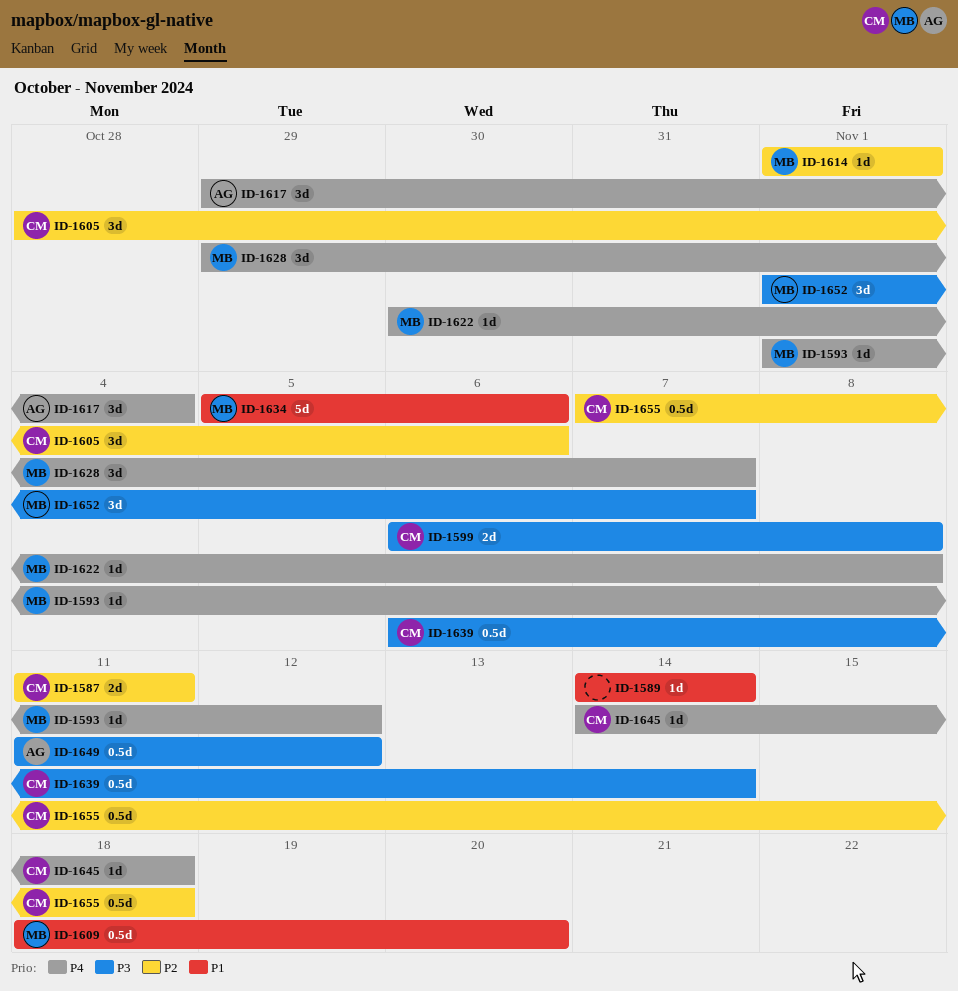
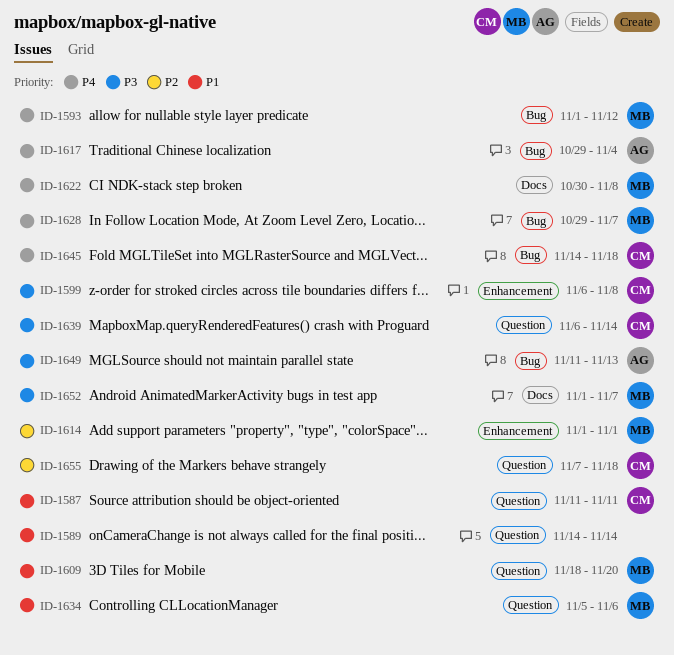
ID-1587, priority: P2 -> P1
ID-1605: present -> none
ID-1649, due: Nov 12 -> Nov 13

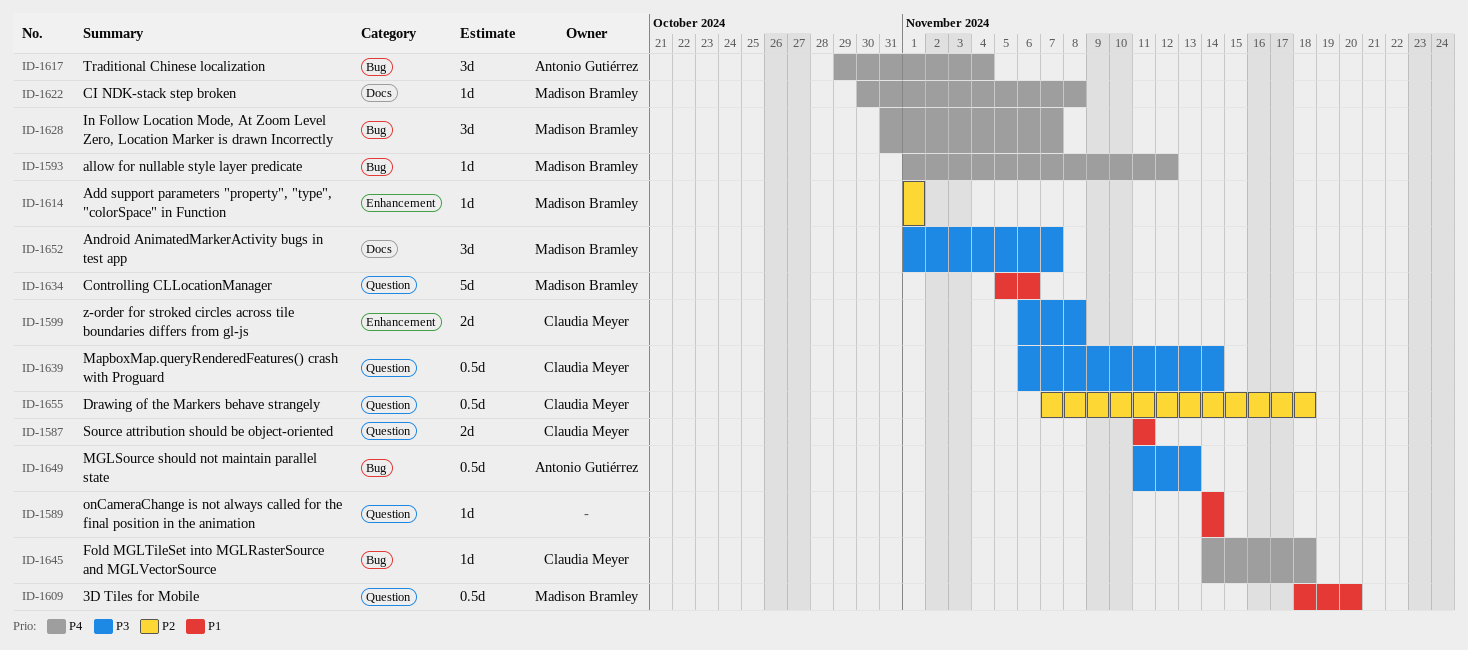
ID-1628, start: Oct 29 -> Oct 31

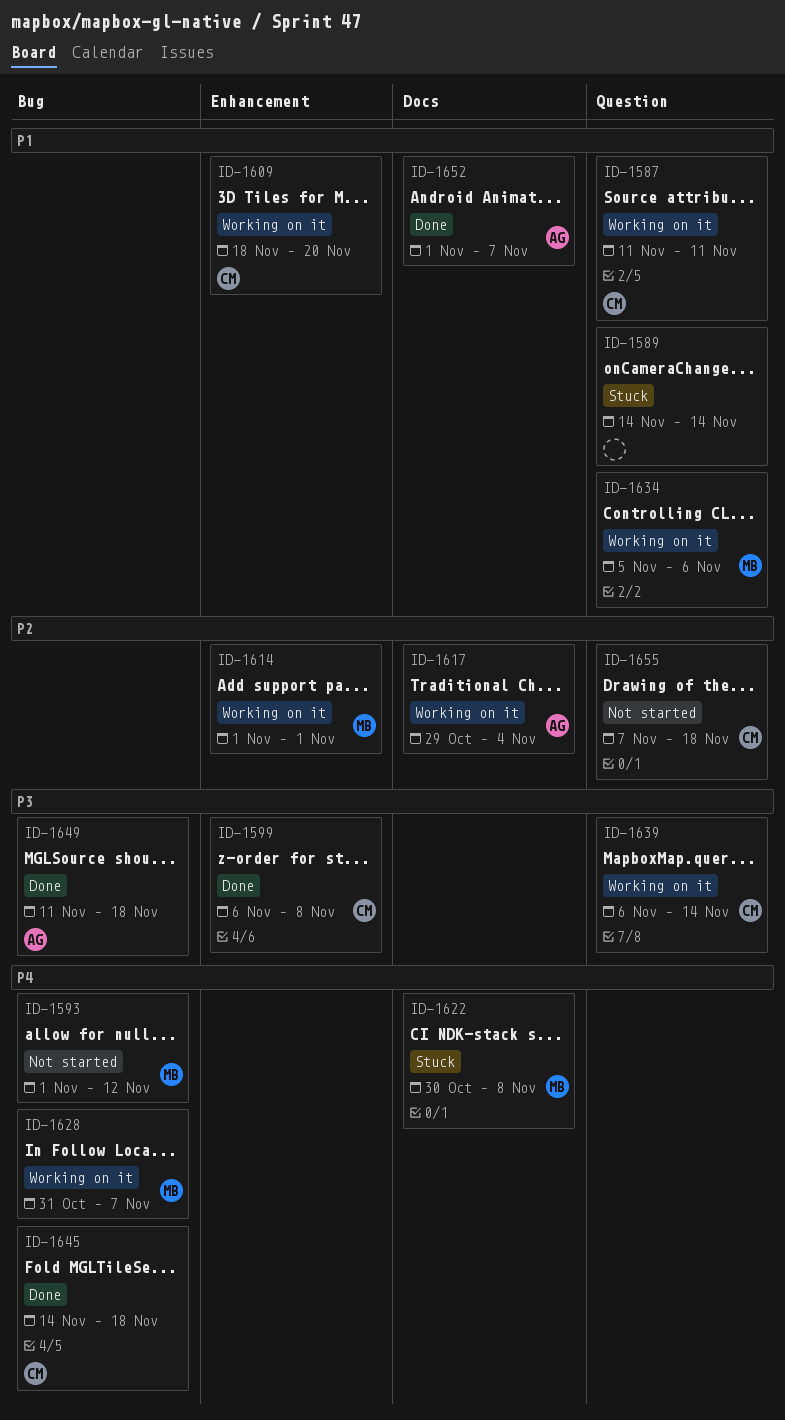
ID-1609, owner: Madison Bramley -> Claudia Meyer
ID-1609, label: Question -> Enhancement
ID-1617, priority: P4 -> P2
ID-1617, label: Bug -> Docs
ID-1649, due: Nov 13 -> Nov 18
ID-1652, owner: Madison Bramley -> Antonio Gutiérrez
ID-1652, priority: P3 -> P1

